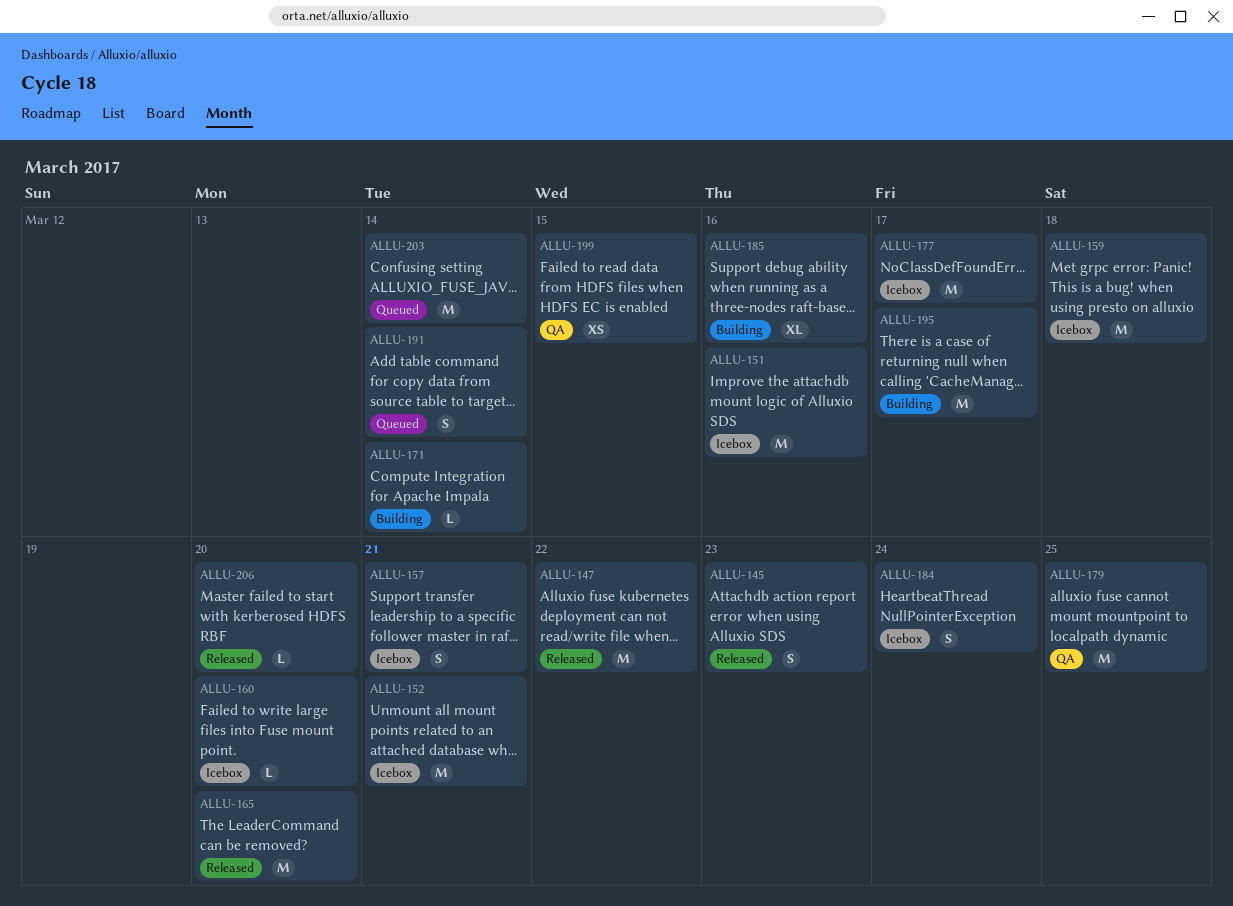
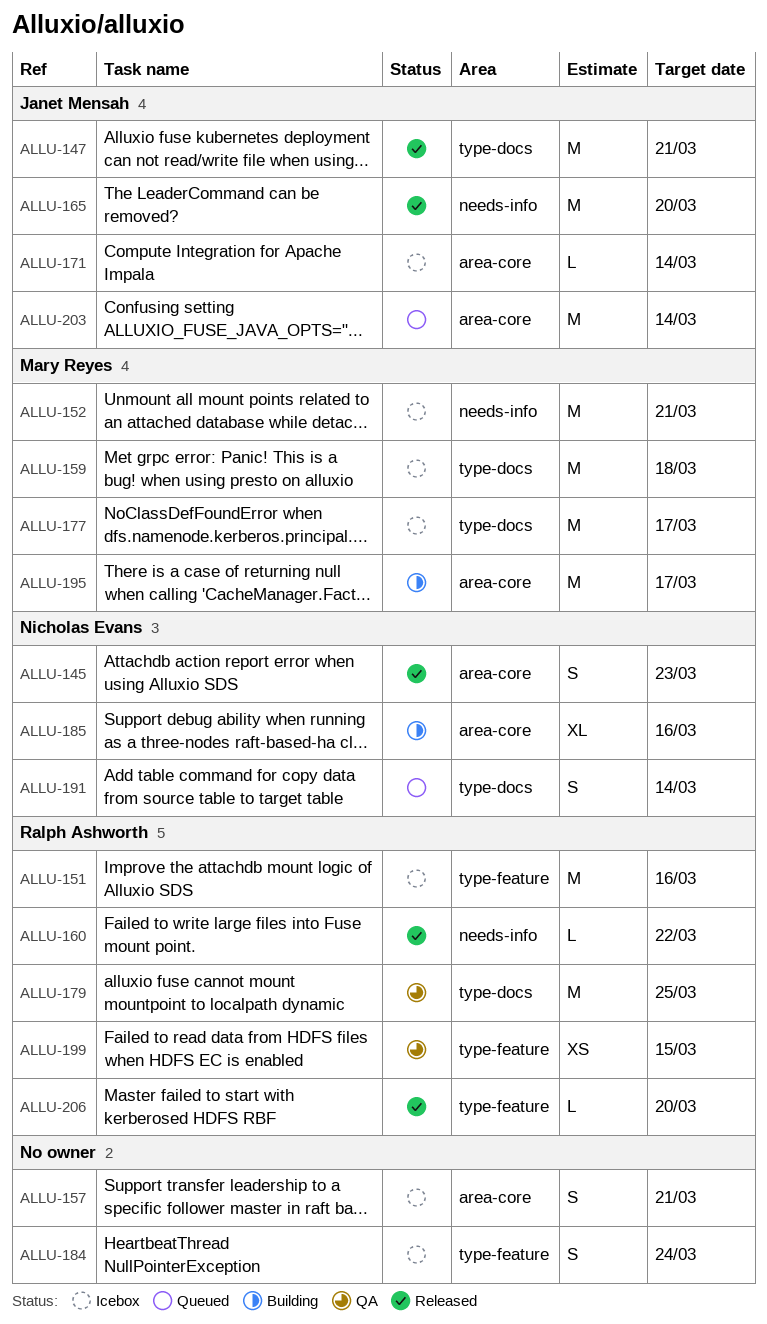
ALLU-147, due: Mar 22 -> Mar 21
ALLU-160, status: Icebox -> Released
ALLU-160, due: Mar 20 -> Mar 22
ALLU-171, status: Building -> Icebox

